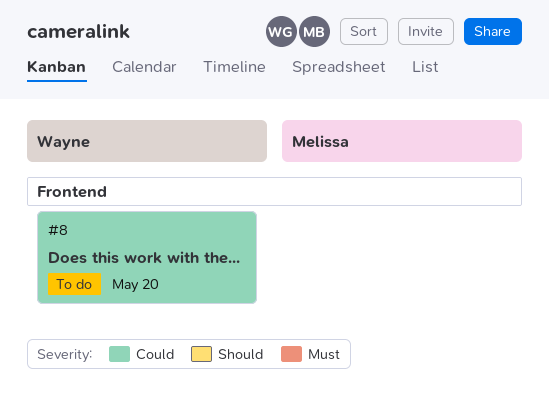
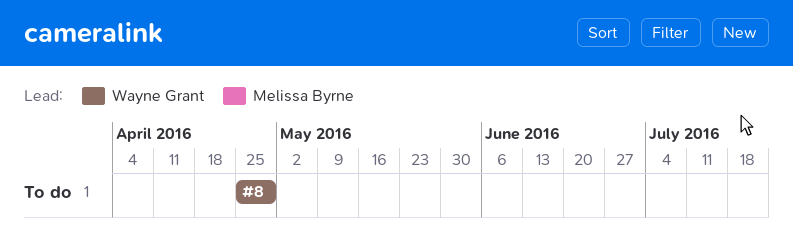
#8, due: May 20 -> Apr 29

